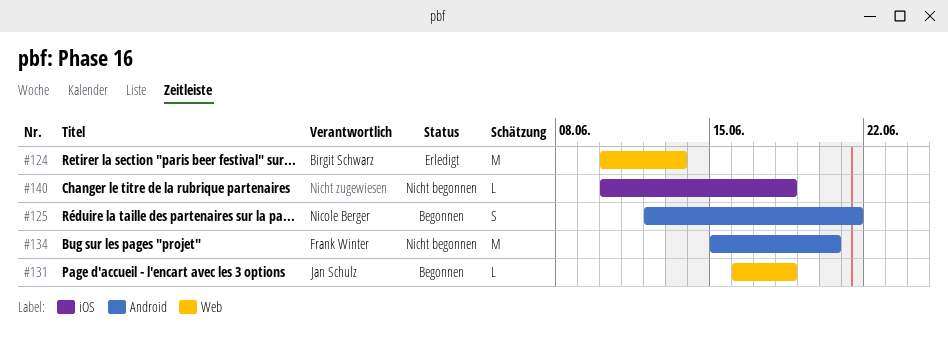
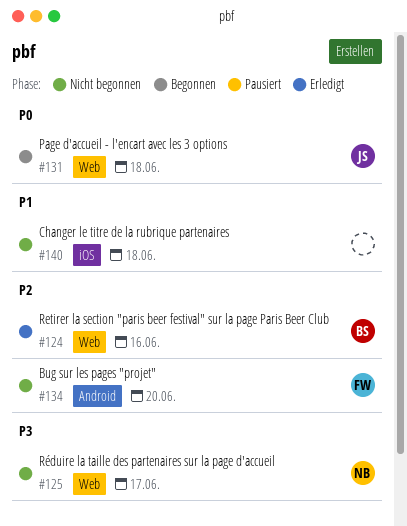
#124, due: Jun 13 -> Jun 16
#125, status: Begonnen -> Nicht begonnen
#125, label: Android -> Web
#125, due: Jun 21 -> Jun 17

